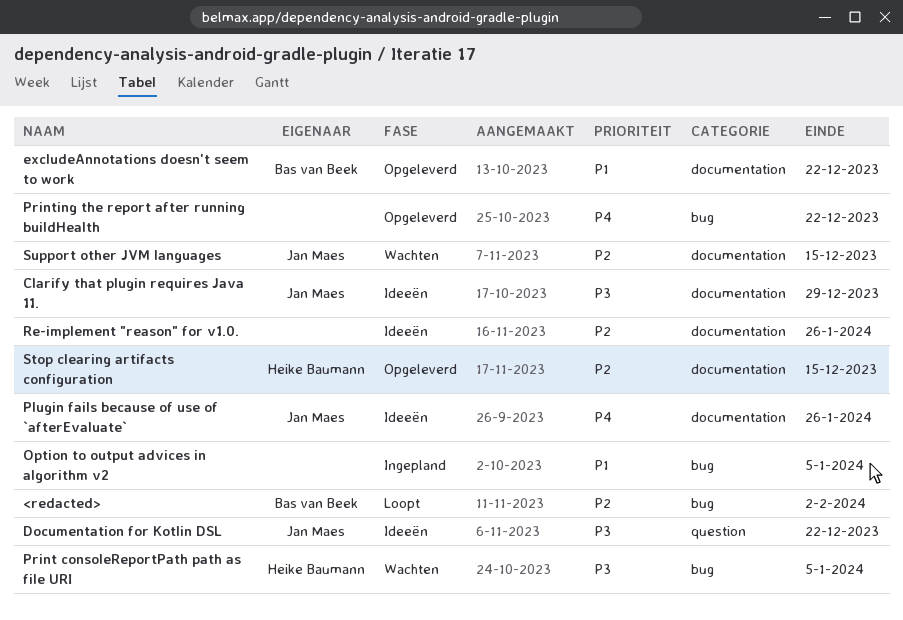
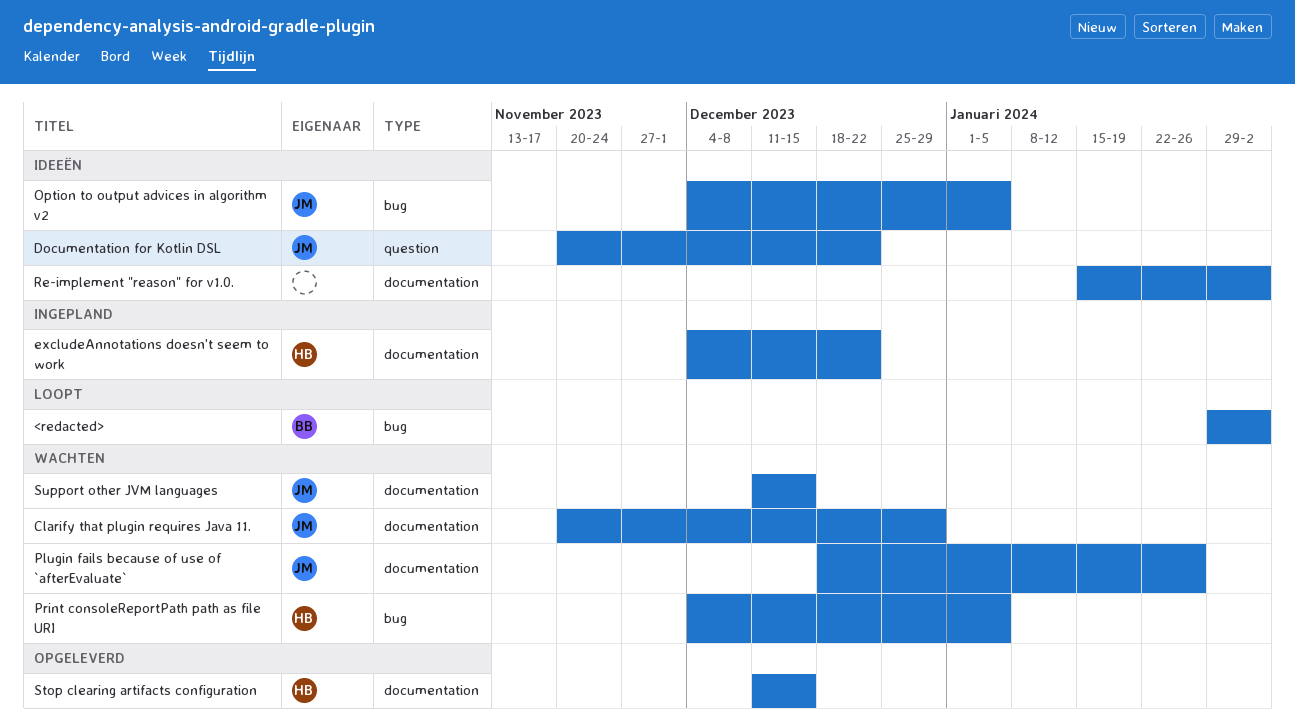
Clarify that plugin requires Java 11., status: Ideeën -> Wachten
excludeAnnotations doesn't seem to work, status: Opgeleverd -> Ingepland
excludeAnnotations doesn't seem to work, owner: Bas van Beek -> Heike Baumann
Option to output advices in algorithm v2, status: Ingepland -> Ideeën
Option to output advices in algorithm v2, owner: none -> Jan Maes
Plugin fails because of use of `afterEvaluate`, status: Ideeën -> Wachten
Printing the report after running buildHealth: present -> none
Re-implement "reason" for v1.0., due: Jan 26 -> Feb 2

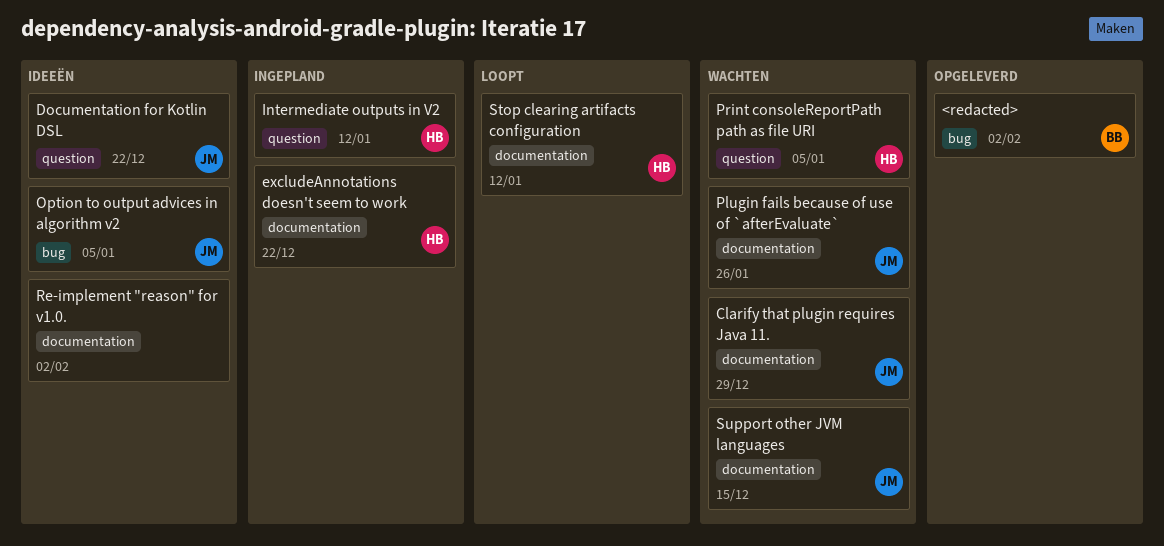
<redacted>, status: Loopt -> Opgeleverd
Intermediate outputs in V2: none -> present
Print consoleReportPath path as file URI, label: bug -> question
Stop clearing artifacts configuration, status: Opgeleverd -> Loopt
Stop clearing artifacts configuration, due: Dec 15 -> Jan 12

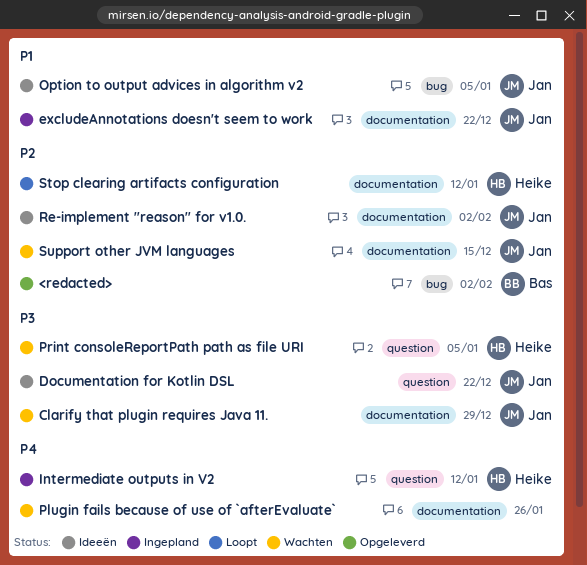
excludeAnnotations doesn't seem to work, owner: Heike -> Jan
Plugin fails because of use of `afterEvaluate`, owner: Jan -> none
Re-implement "reason" for v1.0., owner: none -> Jan

